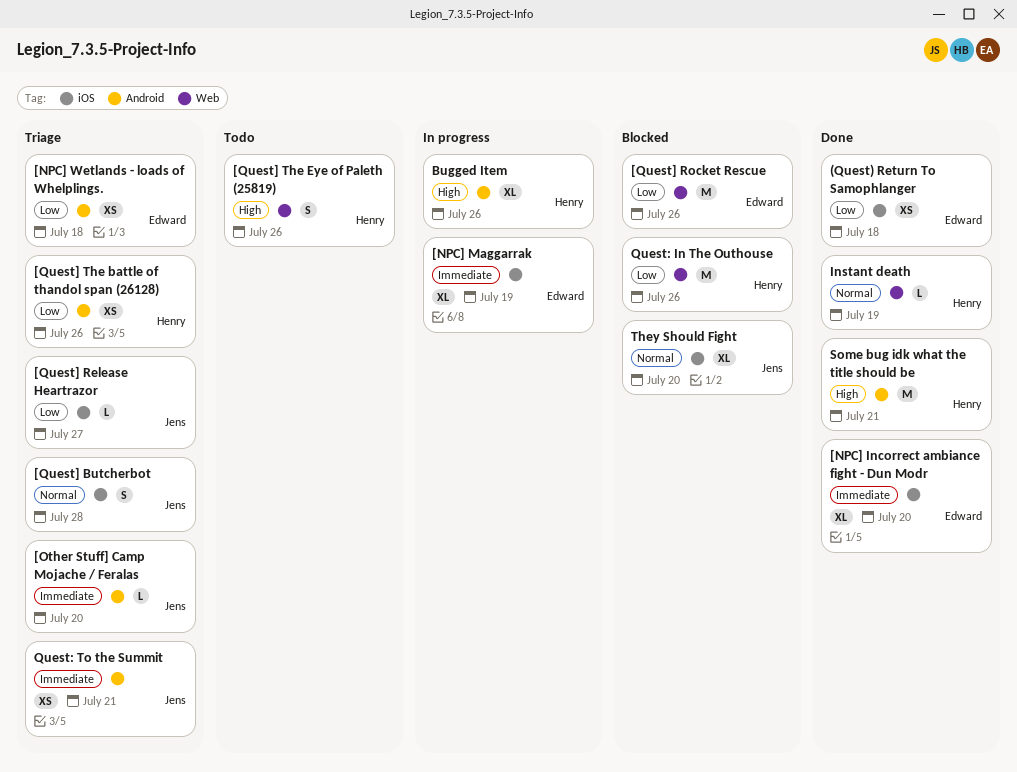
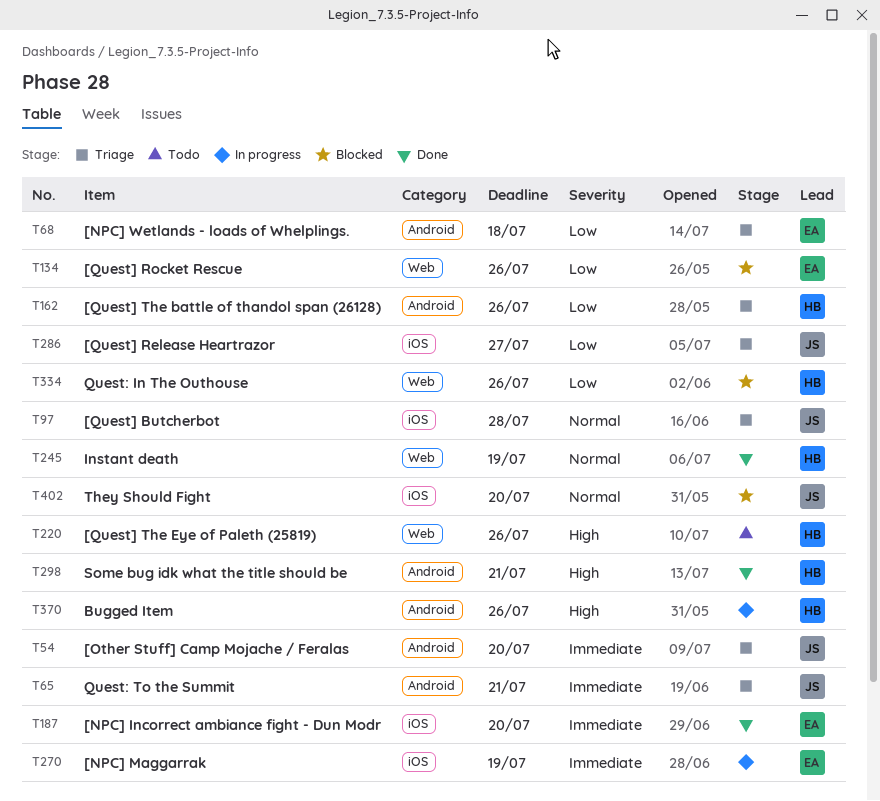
(Quest) Return To Samophlanger: present -> none

